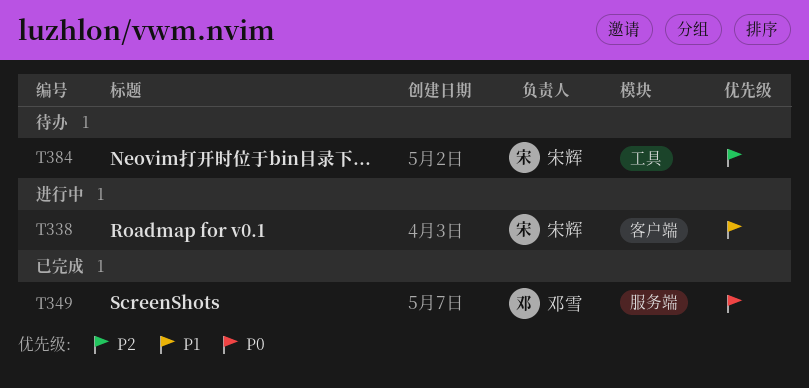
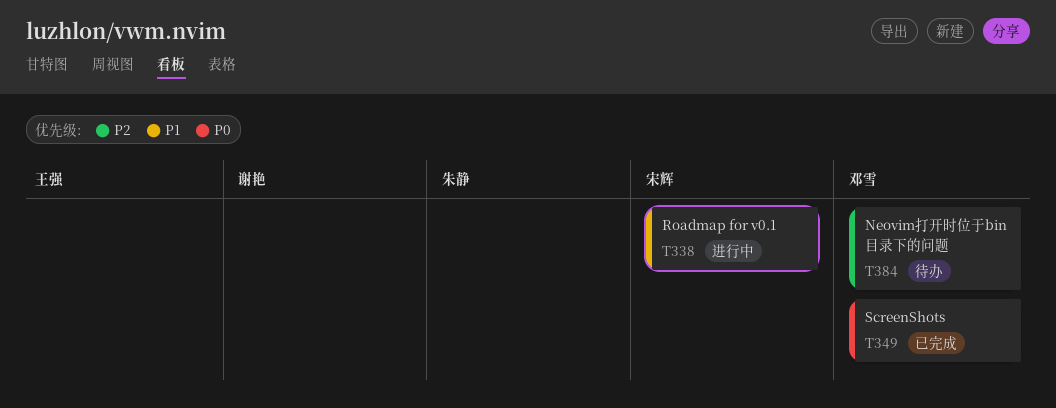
T384, owner: 宋辉 -> 邓雪

